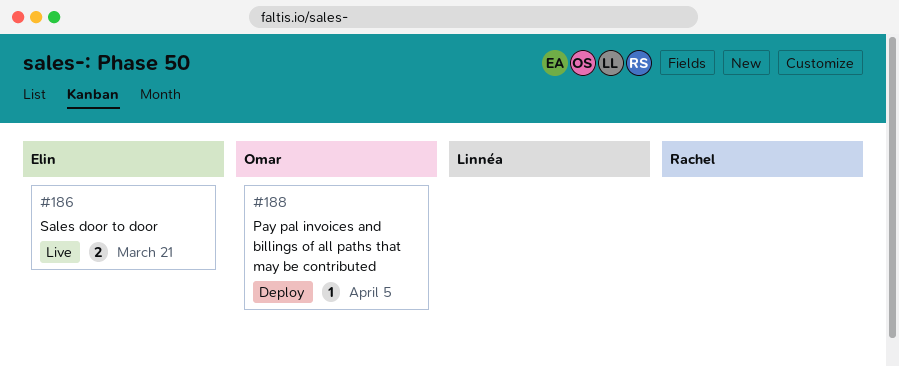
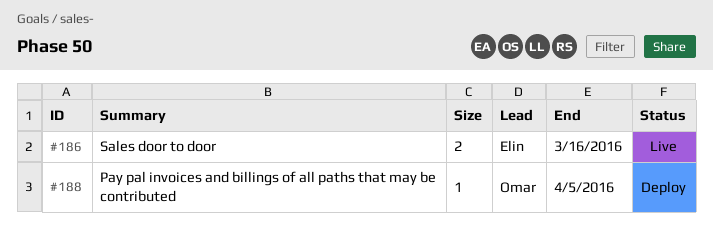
#186, due: Mar 21 -> Mar 16

